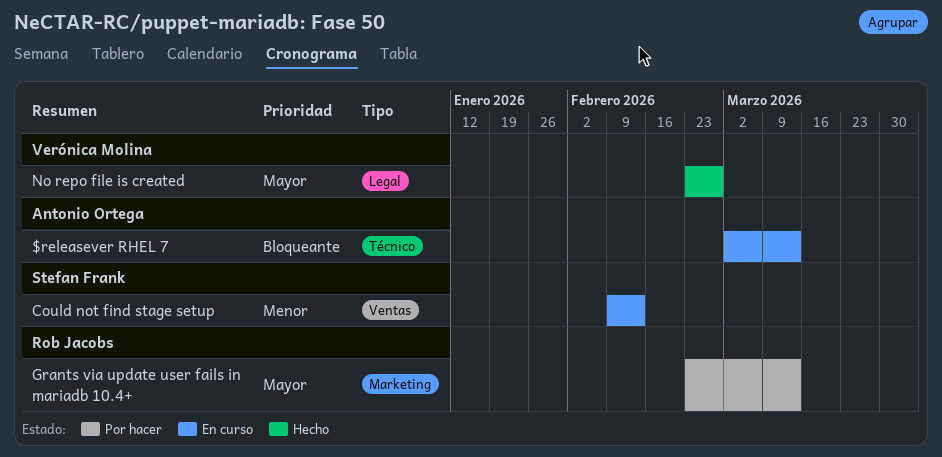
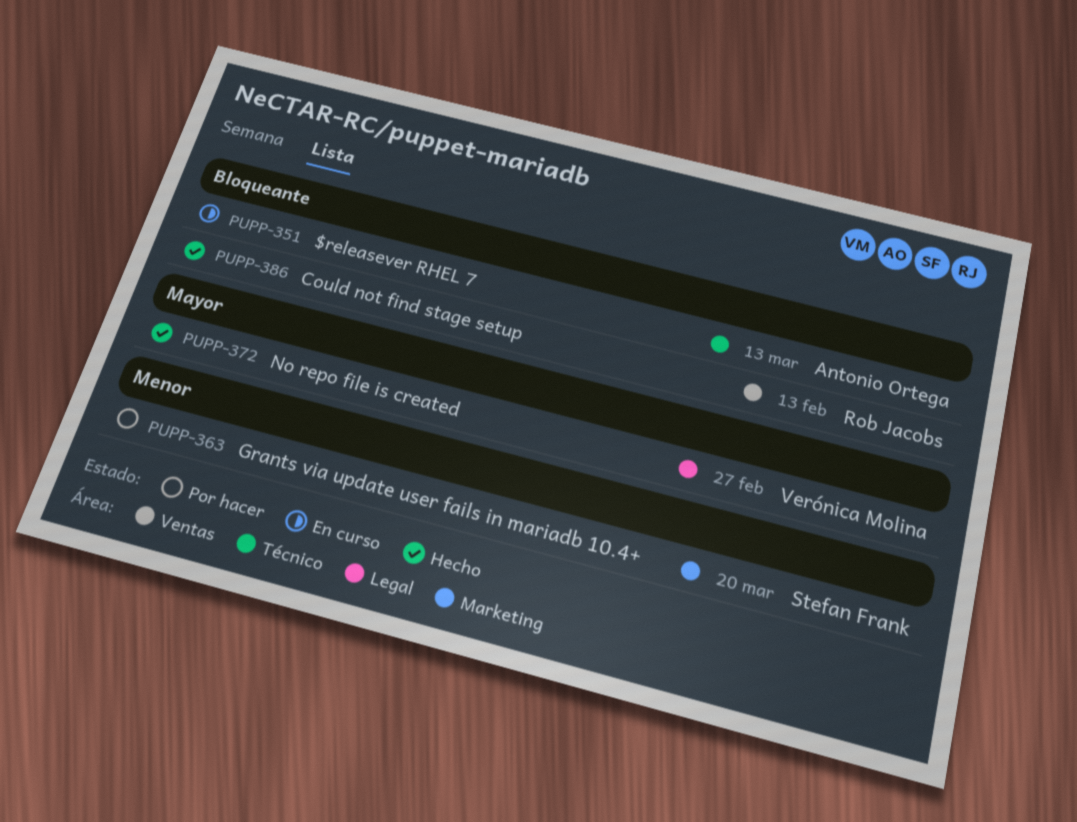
Could not find stage setup, status: En curso -> Hecho
Could not find stage setup, owner: Stefan Frank -> Rob Jacobs
Could not find stage setup, priority: Menor -> Bloqueante
Grants via update user fails in mariadb 10.4+, owner: Rob Jacobs -> Stefan Frank
Grants via update user fails in mariadb 10.4+, priority: Mayor -> Menor
Grants via update user fails in mariadb 10.4+, due: Mar 13 -> Mar 20

